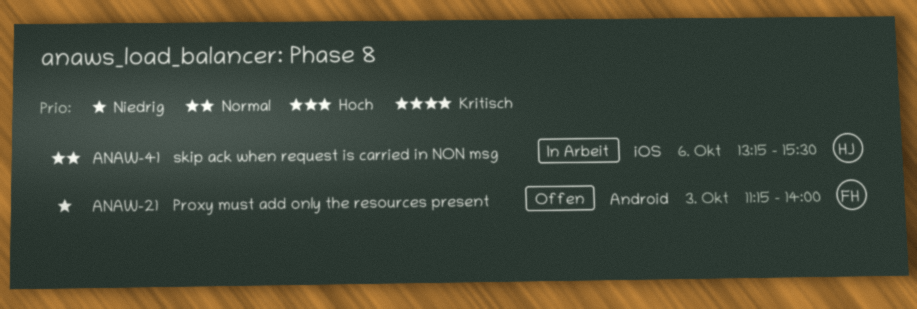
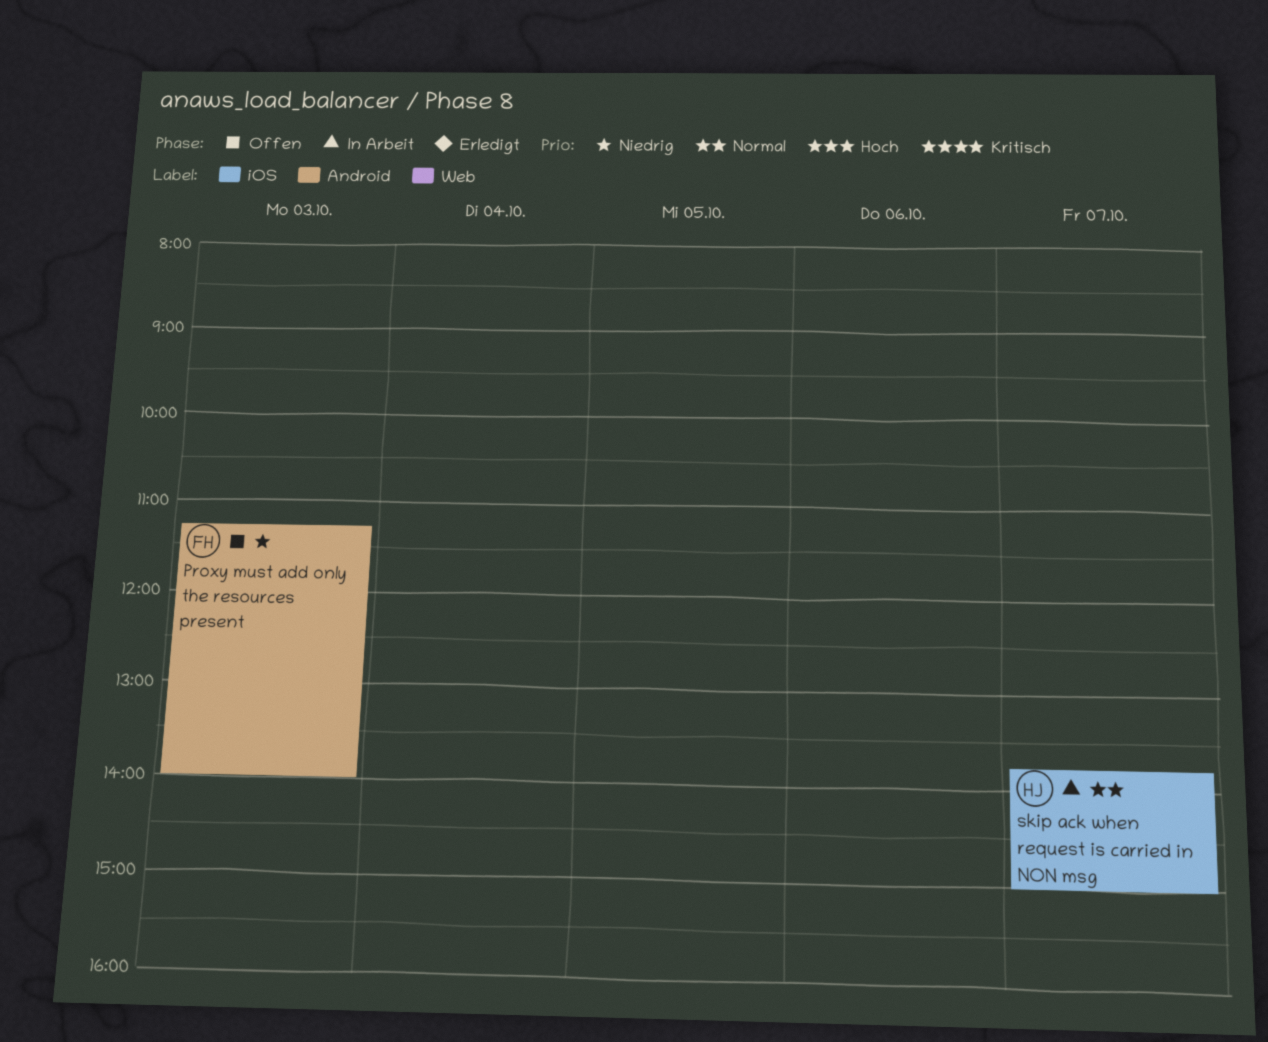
skip ack when request is carried in NON msg, day: Oct 6 -> Oct 7
skip ack when request is carried in NON msg, begins: 13:15 -> 13:45
skip ack when request is carried in NON msg, ends: 15:30 -> 15:00

